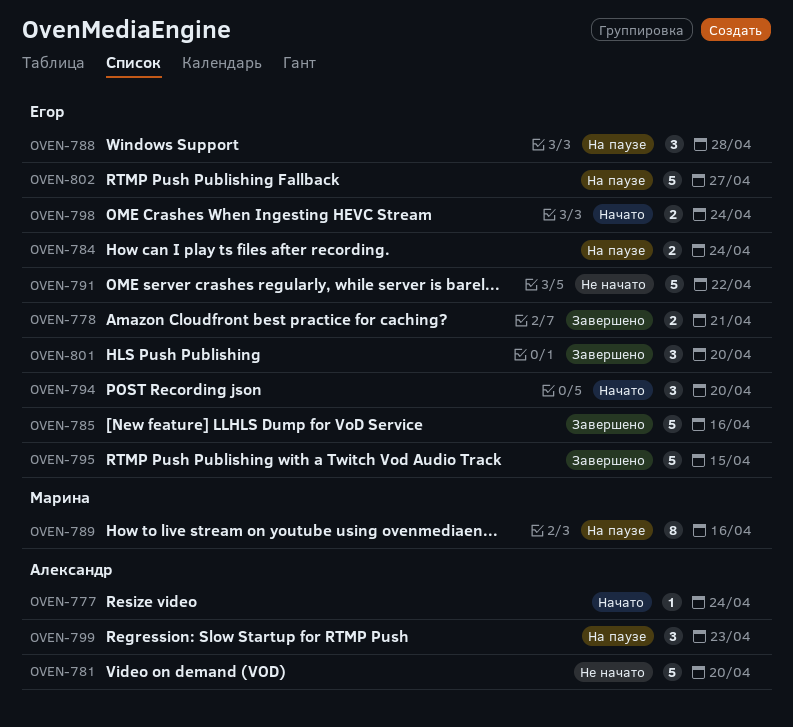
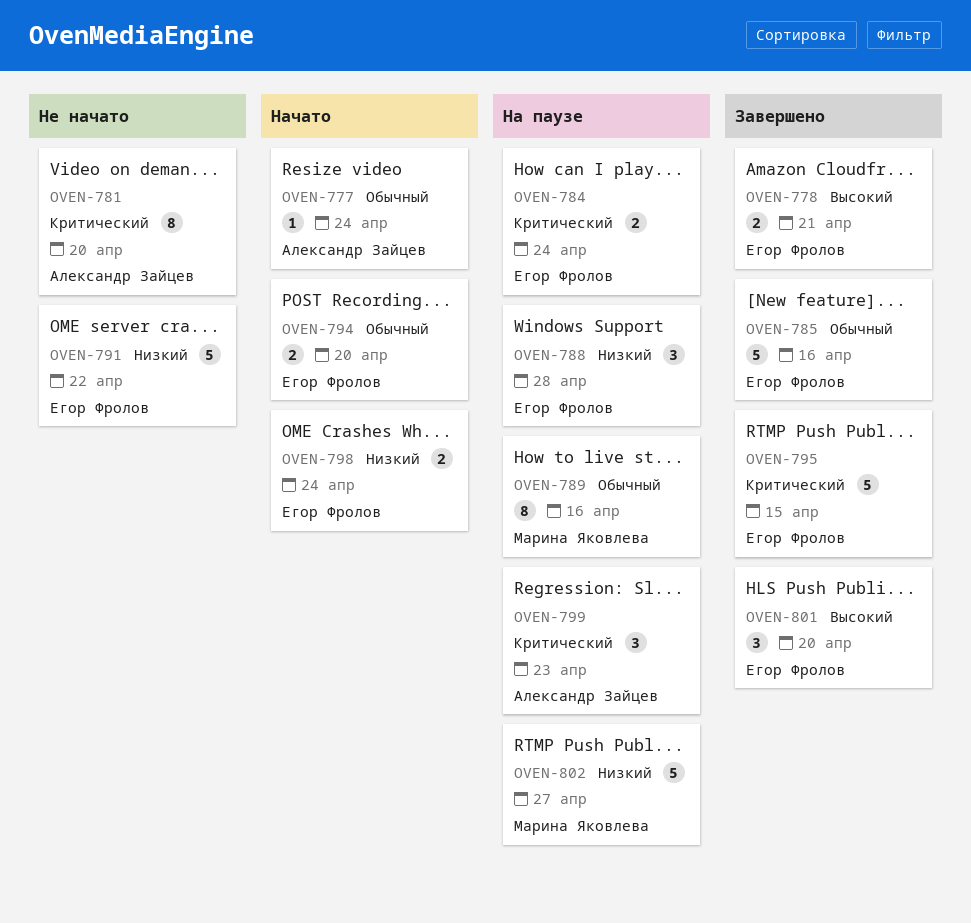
OVEN-781, estimate: 5 -> 8
OVEN-794, estimate: 3 -> 2
OVEN-802, owner: Егор Фролов -> Марина Яковлева

